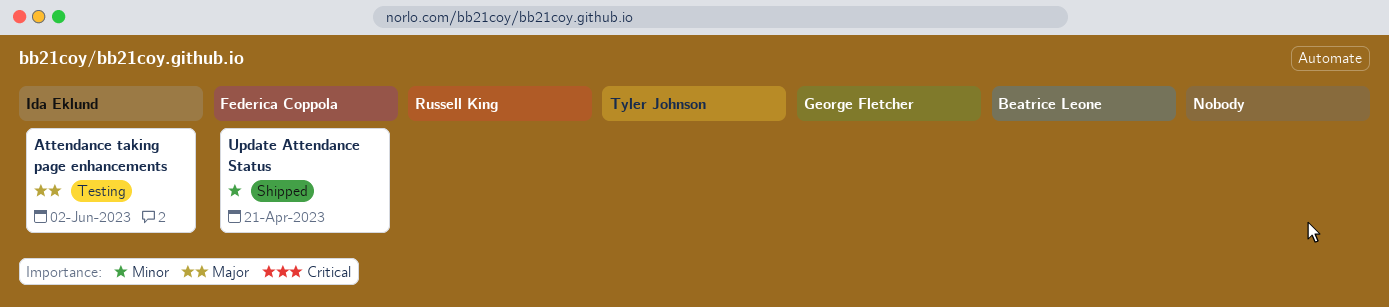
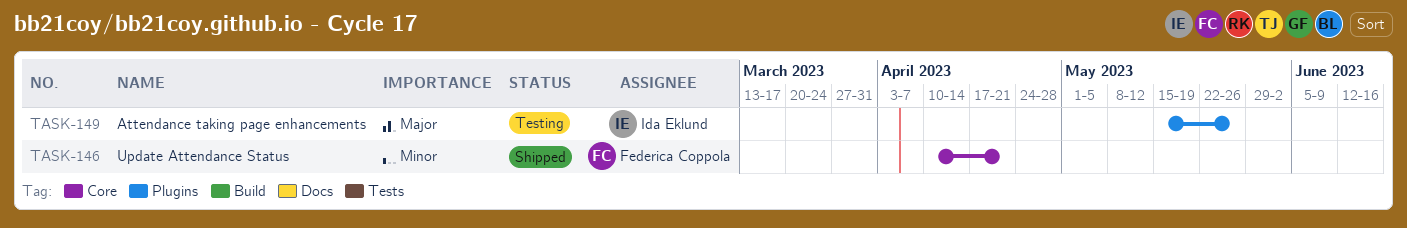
Attendance taking page enhancements, due: Jun 2 -> May 26

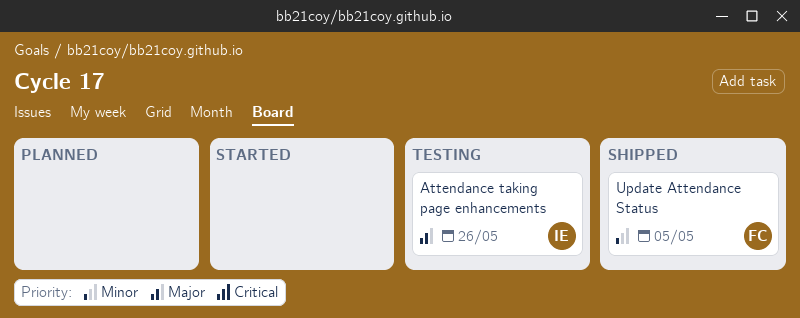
Update Attendance Status, due: Apr 21 -> May 5

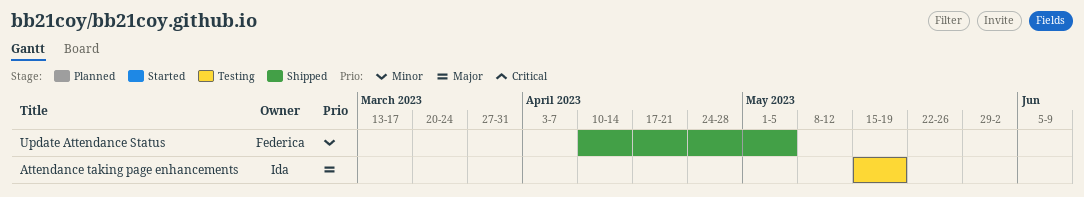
Attendance taking page enhancements, due: May 26 -> May 19

